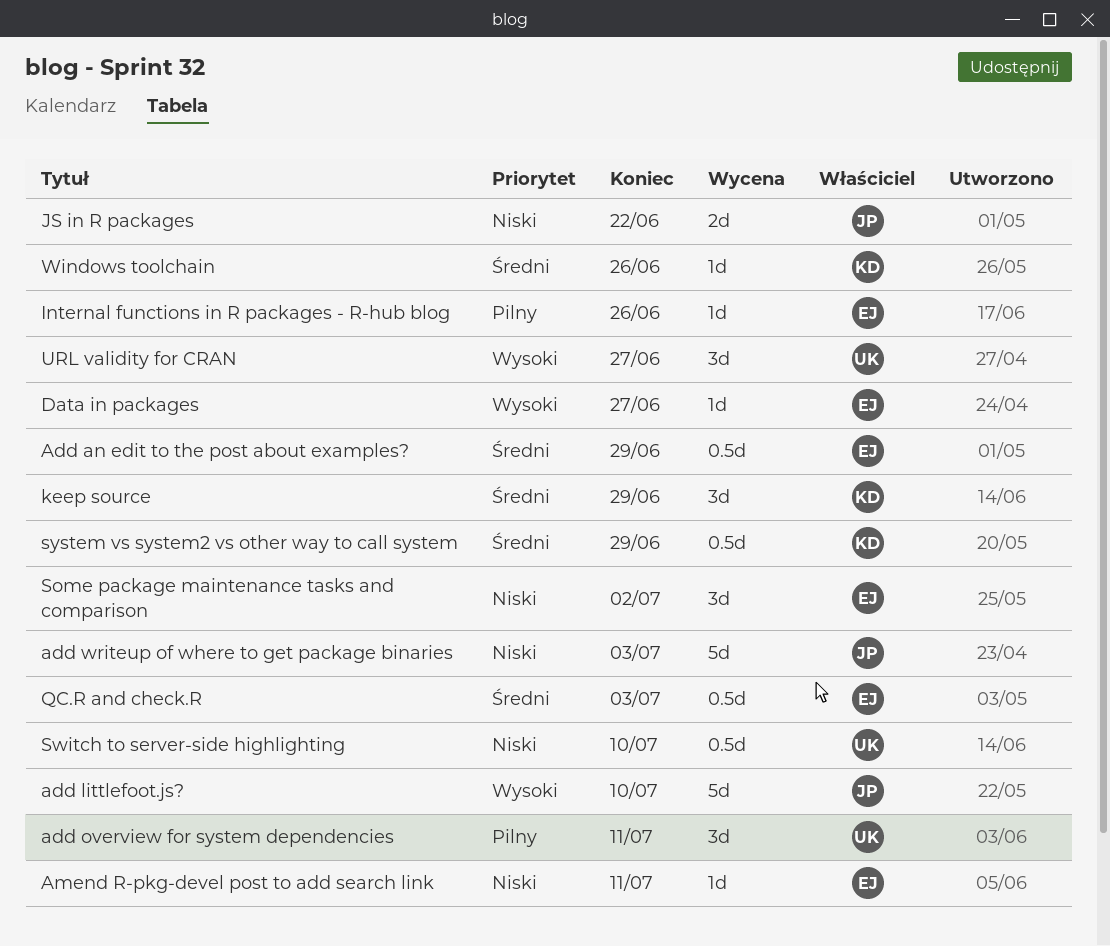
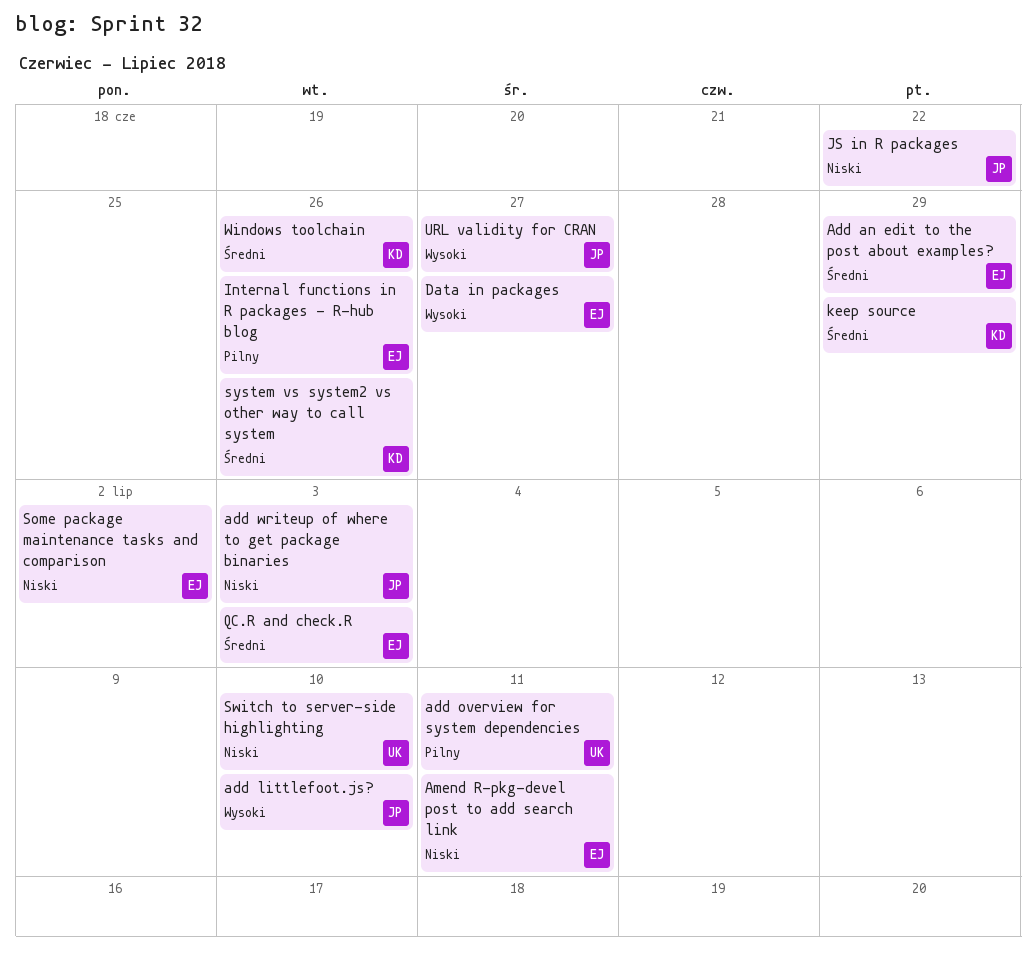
system vs system2 vs other way to call system, due: Jun 29 -> Jun 26
URL validity for CRAN, owner: UK -> JP

